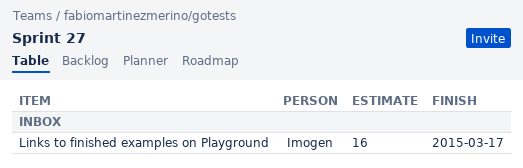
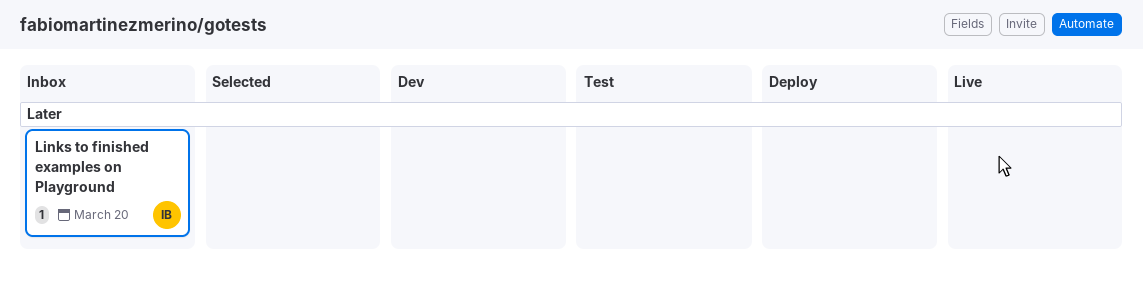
Links to finished examples on Playground, estimate: 16 -> 1
Links to finished examples on Playground, due: Mar 17 -> Mar 20

